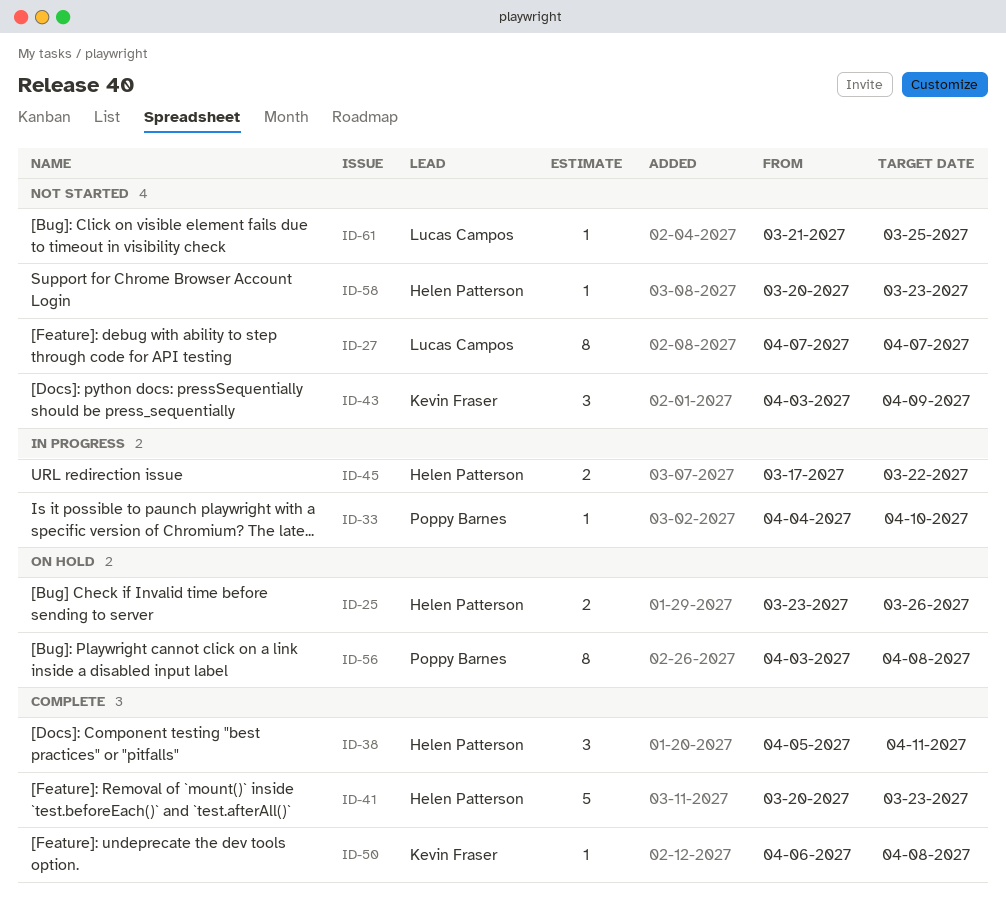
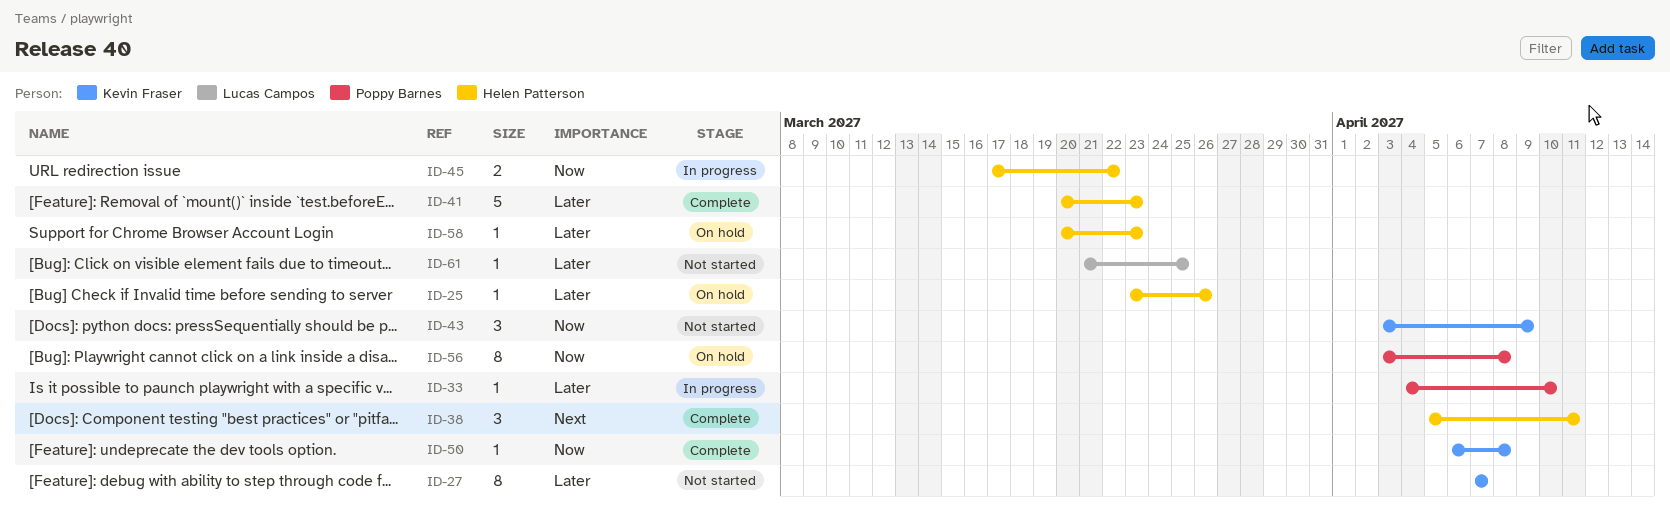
ID-25, estimate: 2 -> 1
ID-27, owner: Lucas Campos -> Kevin Fraser
ID-58, status: Not started -> On hold

